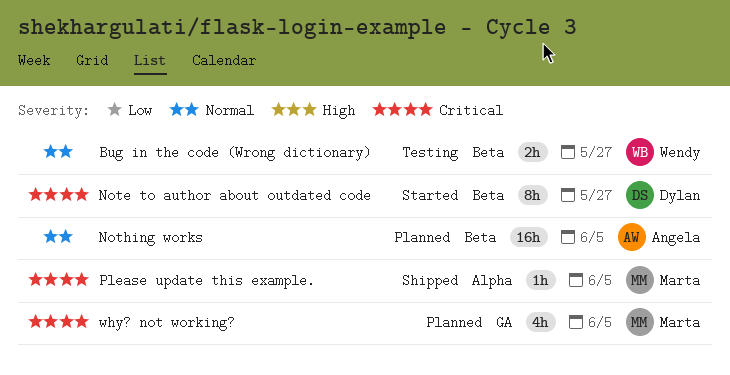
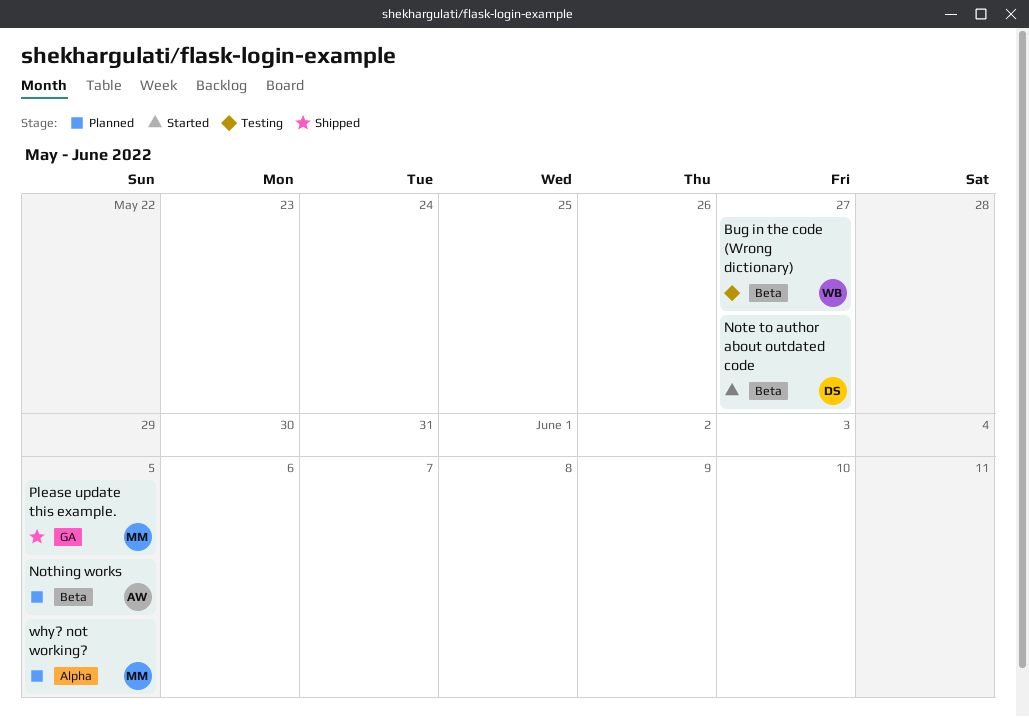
Please update this example., label: Alpha -> GA
why? not working?, label: GA -> Alpha

